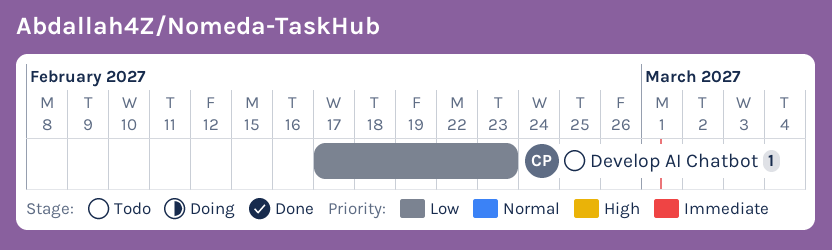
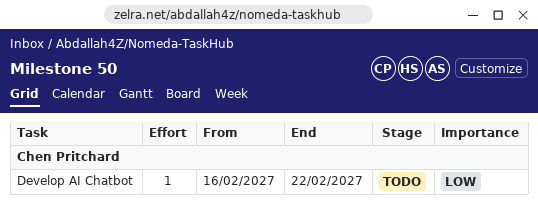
Develop AI Chatbot, start: Feb 17 -> Feb 16
Develop AI Chatbot, due: Feb 23 -> Feb 22

